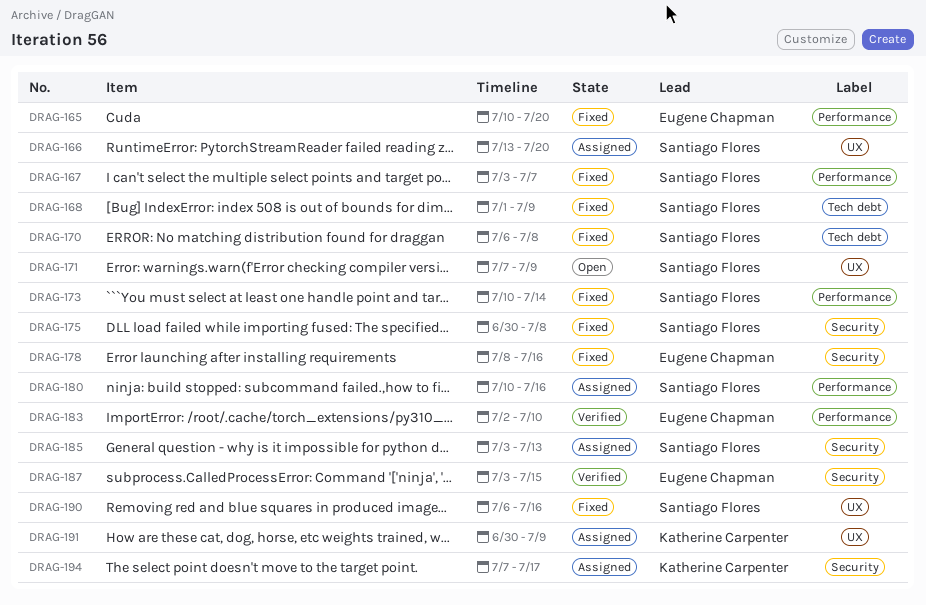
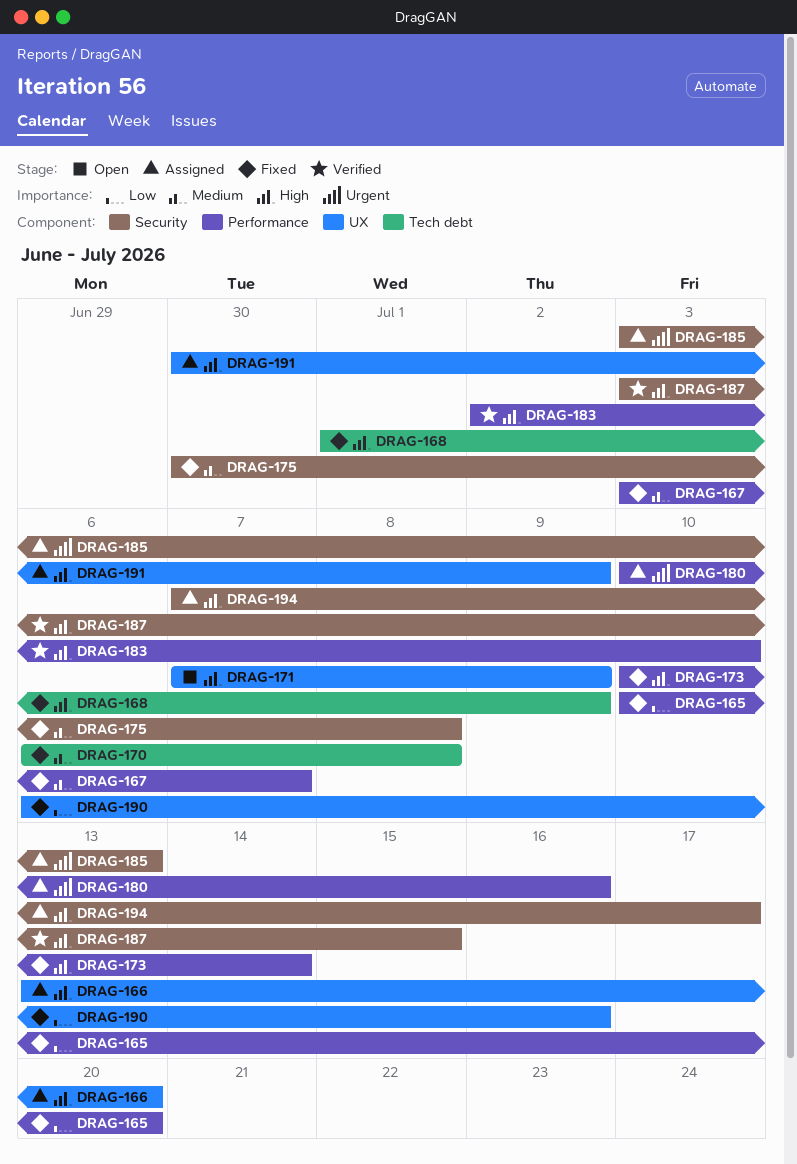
DRAG-178: present -> none

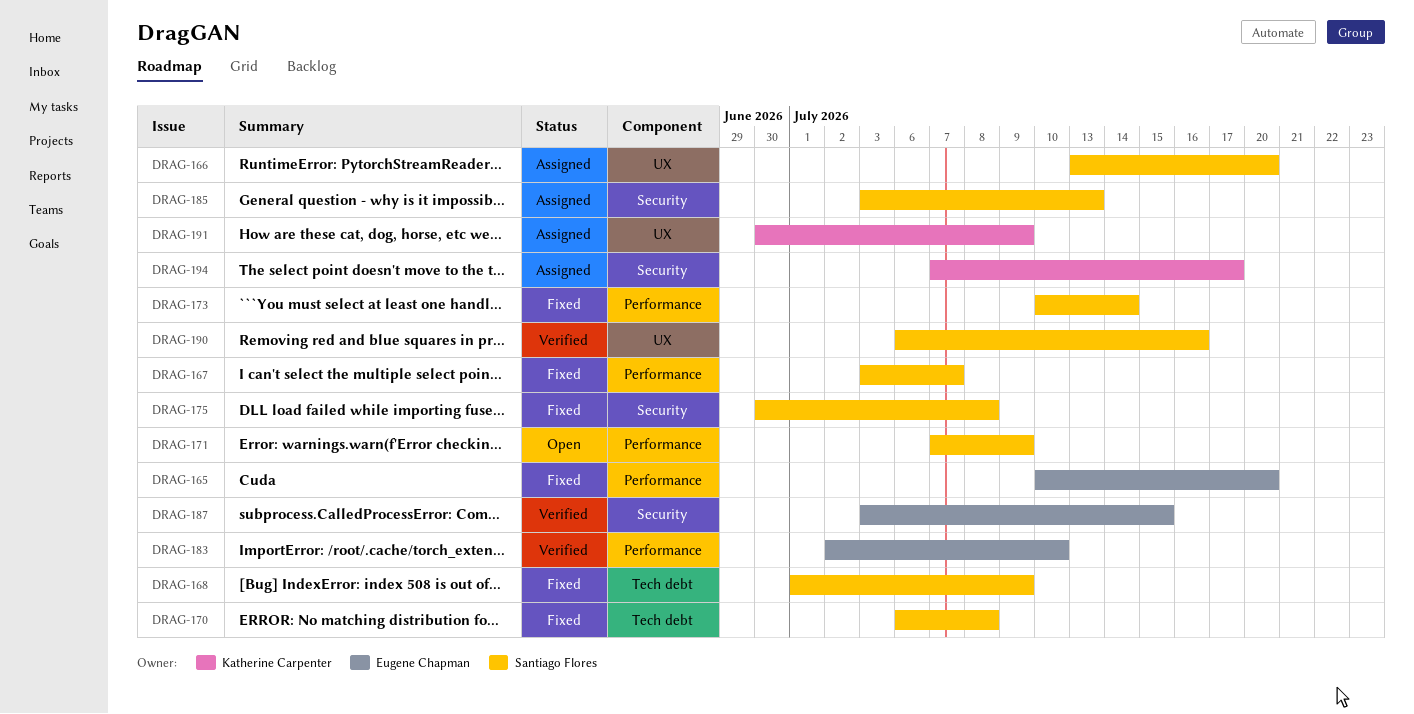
DRAG-171, label: UX -> Performance
DRAG-180: present -> none
DRAG-190, status: Fixed -> Verified

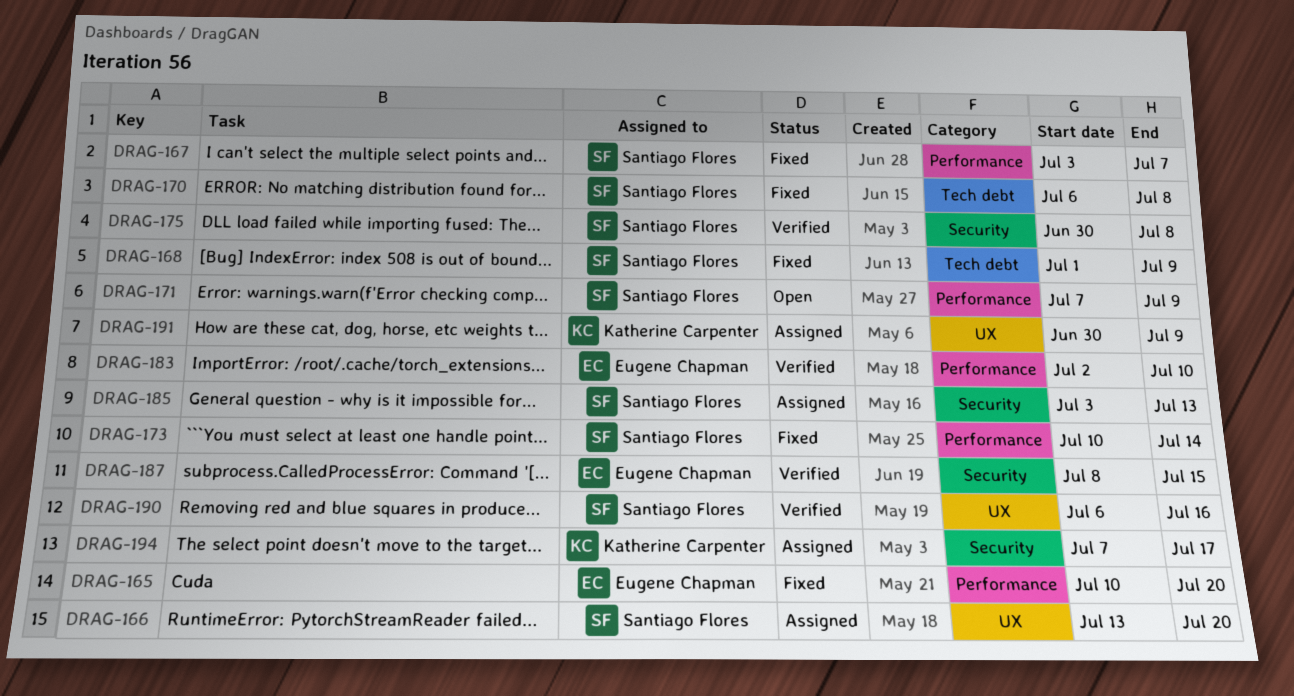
DRAG-175, status: Fixed -> Verified
DRAG-187, start: Jul 3 -> Jul 8

